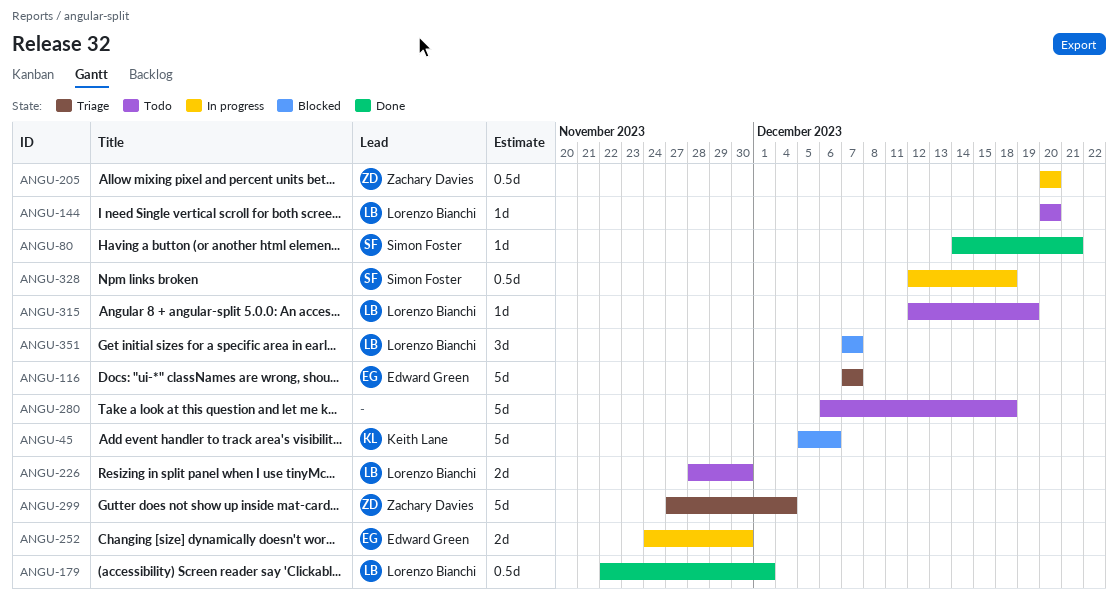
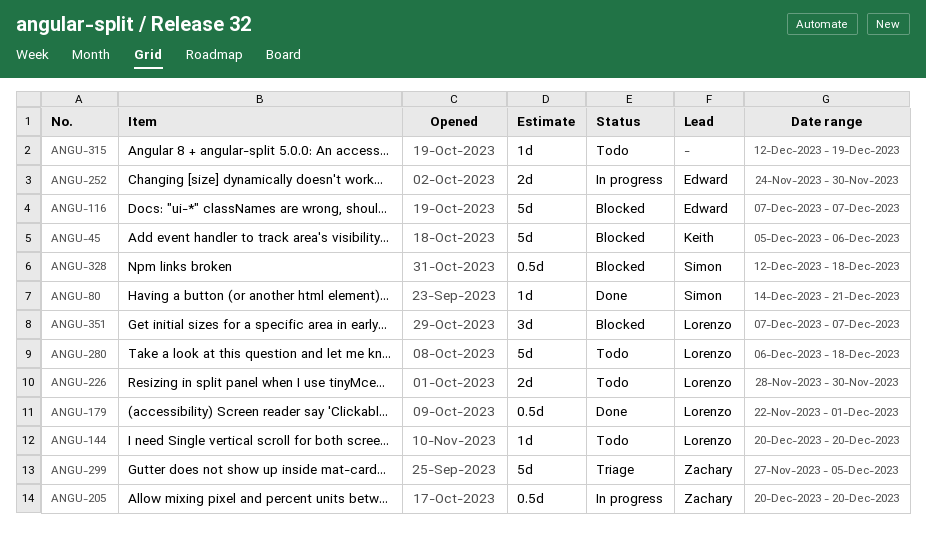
ANGU-116, status: Triage -> Blocked
ANGU-280, owner: none -> Lorenzo Bianchi
ANGU-299, due: Dec 4 -> Dec 5
ANGU-315, owner: Lorenzo Bianchi -> none
ANGU-328, status: In progress -> Blocked

